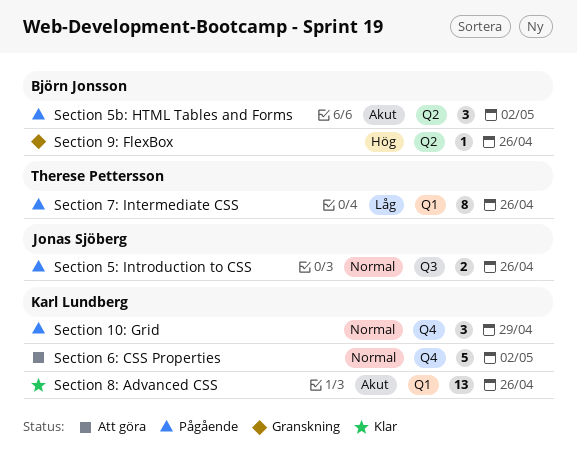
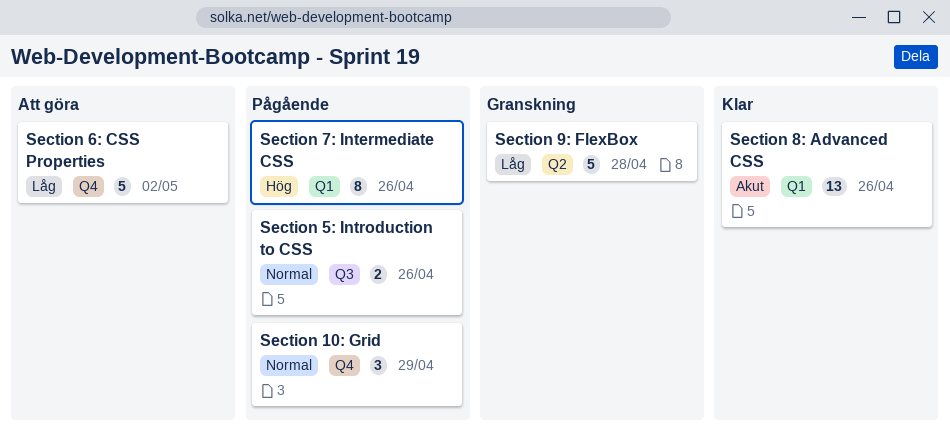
Section 5b: HTML Tables and Forms: present -> none
Section 6: CSS Properties, priority: Normal -> Låg
Section 7: Intermediate CSS, priority: Låg -> Hög
Section 9: FlexBox, priority: Hög -> Låg
Section 9: FlexBox, estimate: 1 -> 5
Section 9: FlexBox, due: Apr 26 -> Apr 28

